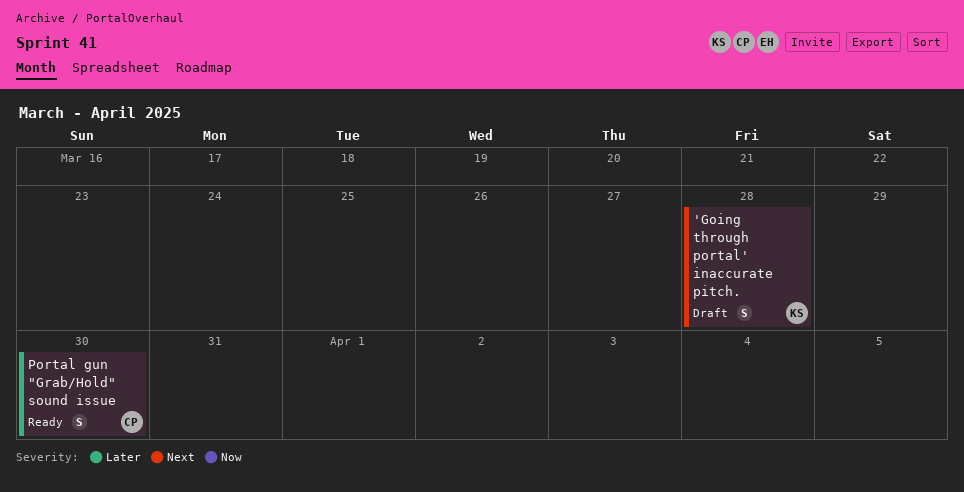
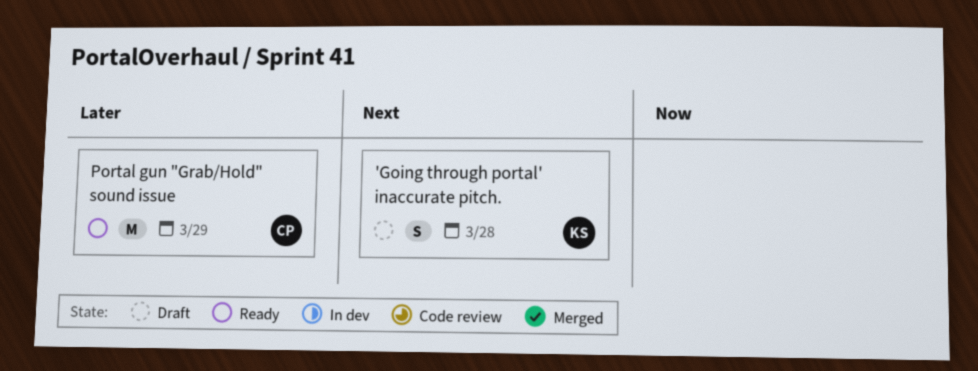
Portal gun "Grab/Hold" sound issue, estimate: S -> M
Portal gun "Grab/Hold" sound issue, due: Mar 30 -> Mar 29

